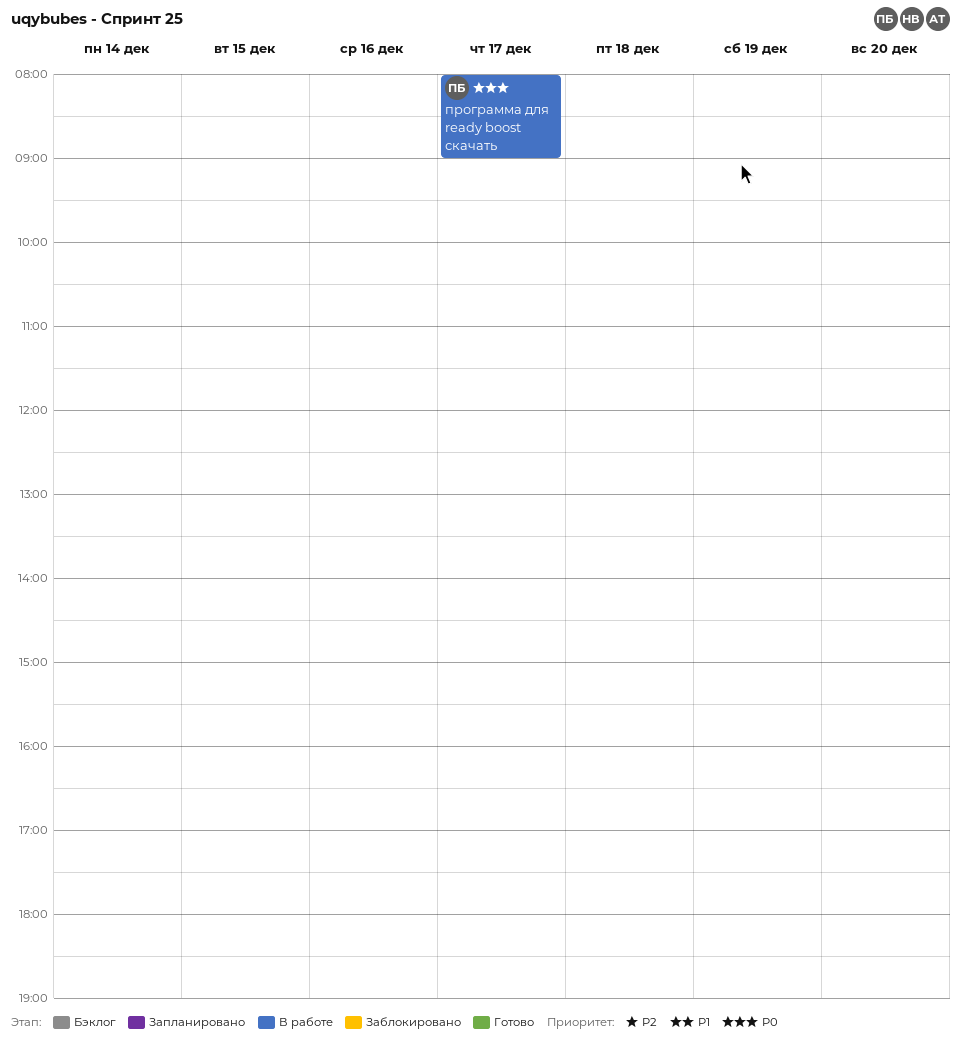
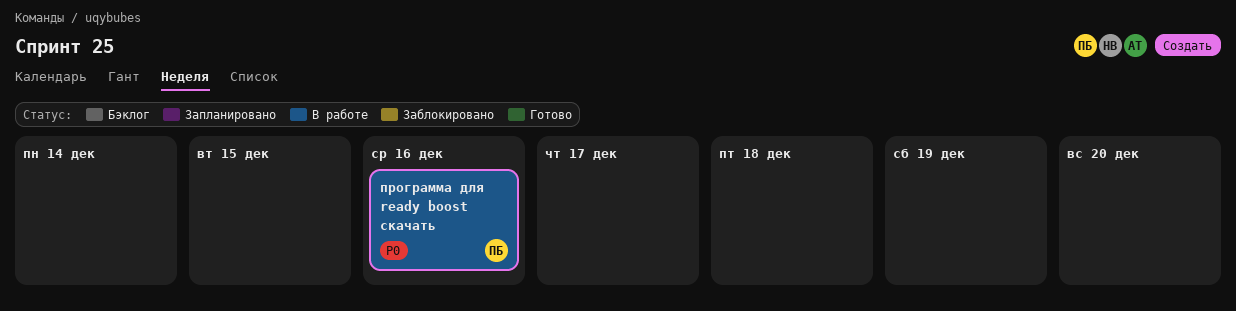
программа для ready boost скачать, day: Dec 17 -> Dec 16

